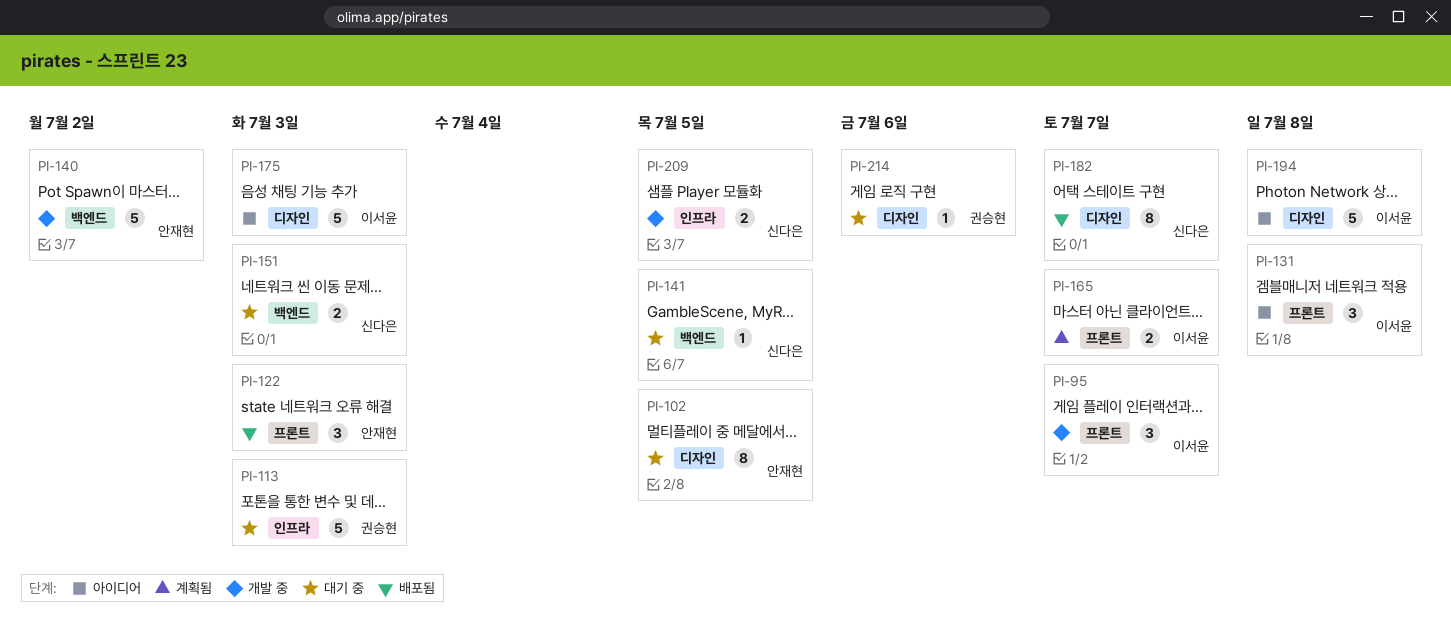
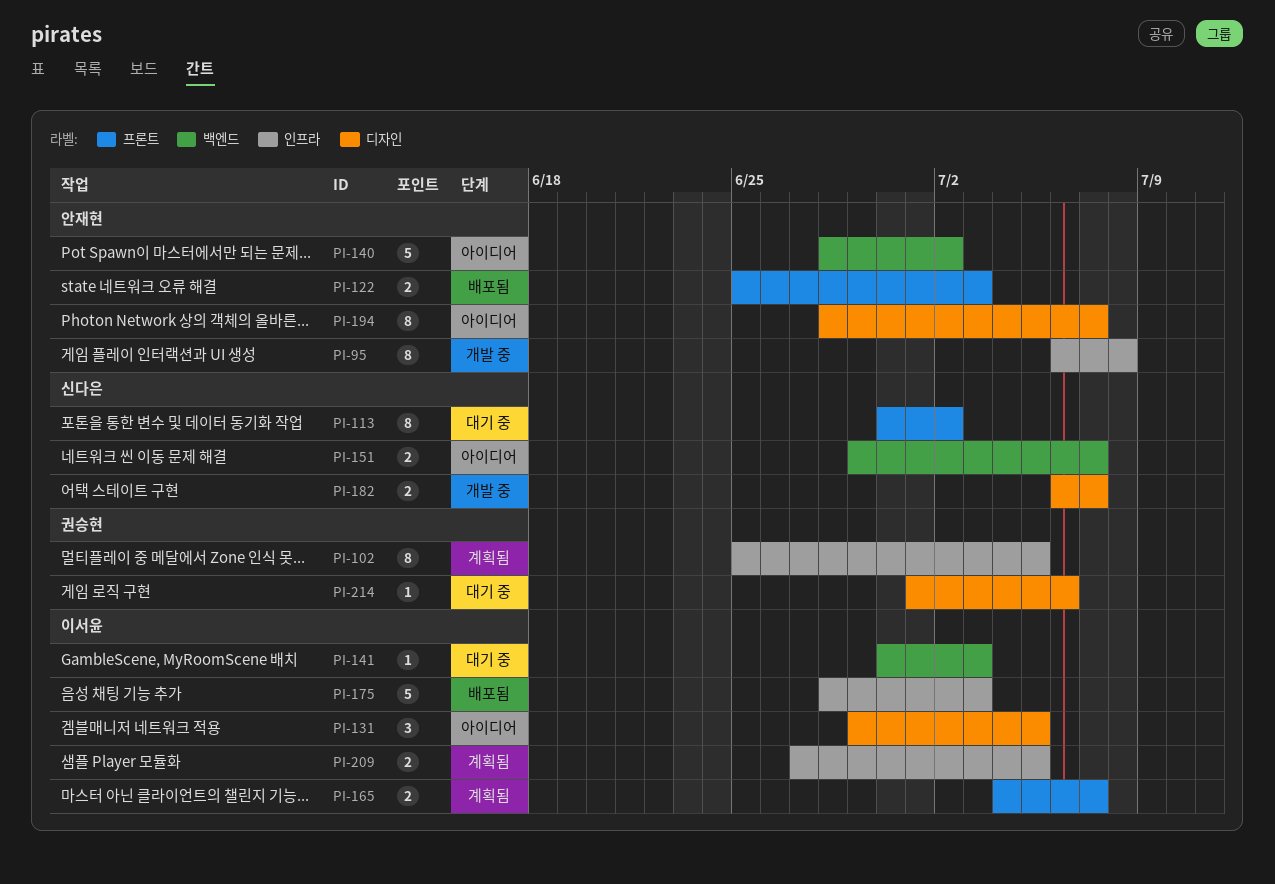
PI-95, owner: 이서윤 -> 안재현
PI-95, label: 프론트 -> 인프라
PI-95, estimate: 3 -> 8
PI-95, due: Jul 7 -> Jul 8
PI-102, status: 대기 중 -> 계획됨
PI-102, owner: 안재현 -> 권승현
PI-102, label: 디자인 -> 인프라
PI-113, owner: 권승현 -> 신다은
PI-113, label: 인프라 -> 프론트
PI-113, estimate: 5 -> 8
PI-113, due: Jul 3 -> Jul 2
PI-122, estimate: 3 -> 2
PI-131, label: 프론트 -> 디자인
PI-131, due: Jul 8 -> Jul 5
PI-140, status: 개발 중 -> 아이디어
PI-141, owner: 신다은 -> 이서윤
PI-141, due: Jul 5 -> Jul 3
PI-151, status: 대기 중 -> 아이디어
PI-151, due: Jul 3 -> Jul 7
PI-175, status: 아이디어 -> 배포됨
PI-175, label: 디자인 -> 인프라
PI-182, status: 배포됨 -> 개발 중
PI-182, estimate: 8 -> 2
PI-194, owner: 이서윤 -> 안재현
PI-194, estimate: 5 -> 8
PI-194, due: Jul 8 -> Jul 7
PI-209, status: 개발 중 -> 계획됨
PI-209, owner: 신다은 -> 이서윤

